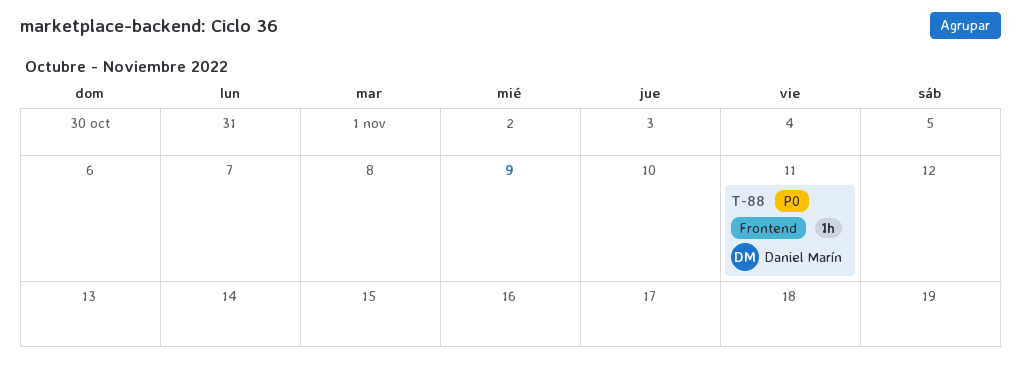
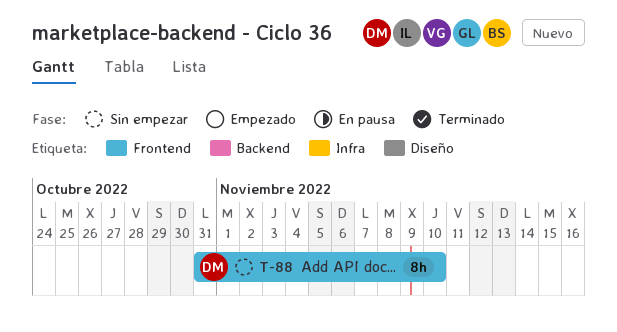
T-88, estimate: 1h -> 8h
T-88, due: Nov 11 -> Nov 10

